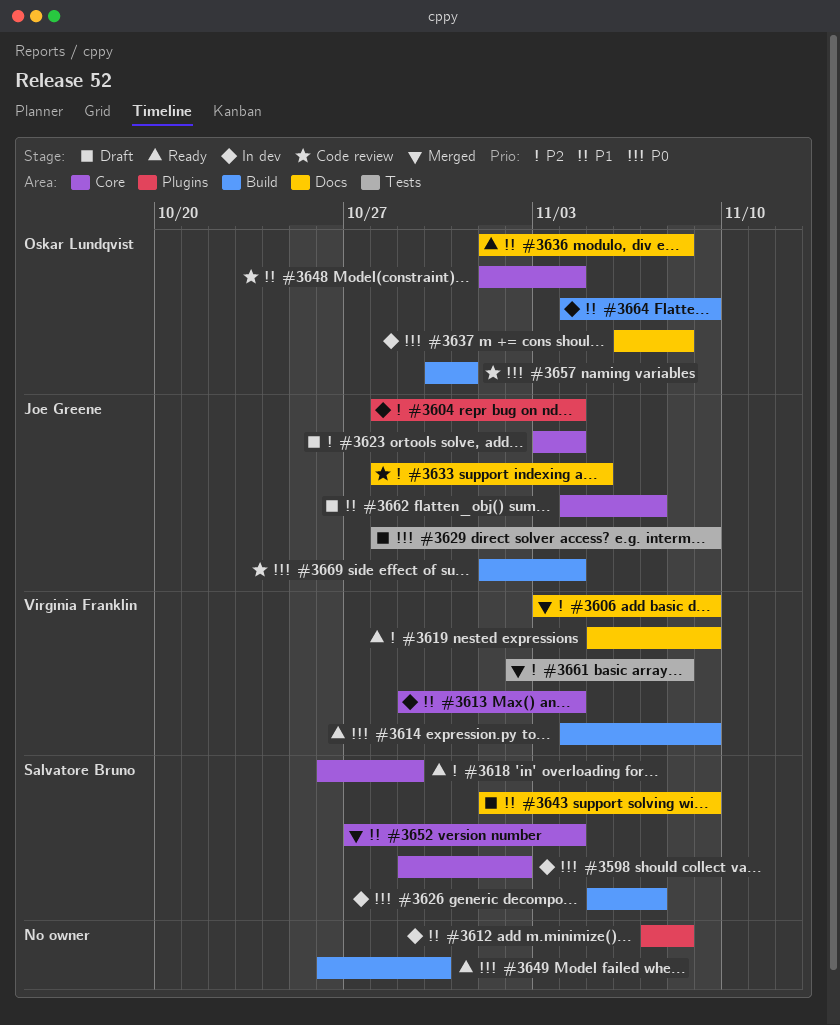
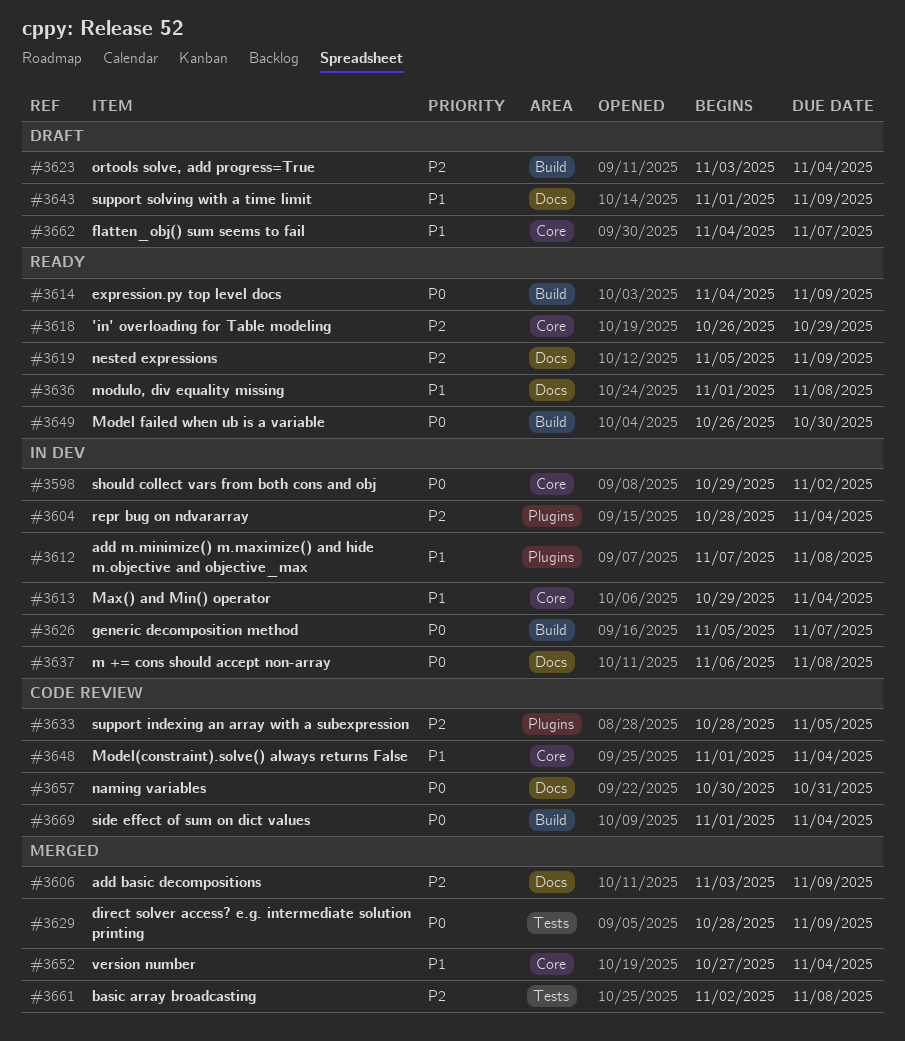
#3623, label: Core -> Build
#3629, status: Draft -> Merged
#3633, label: Docs -> Plugins
#3657, label: Build -> Docs
#3664: present -> none

